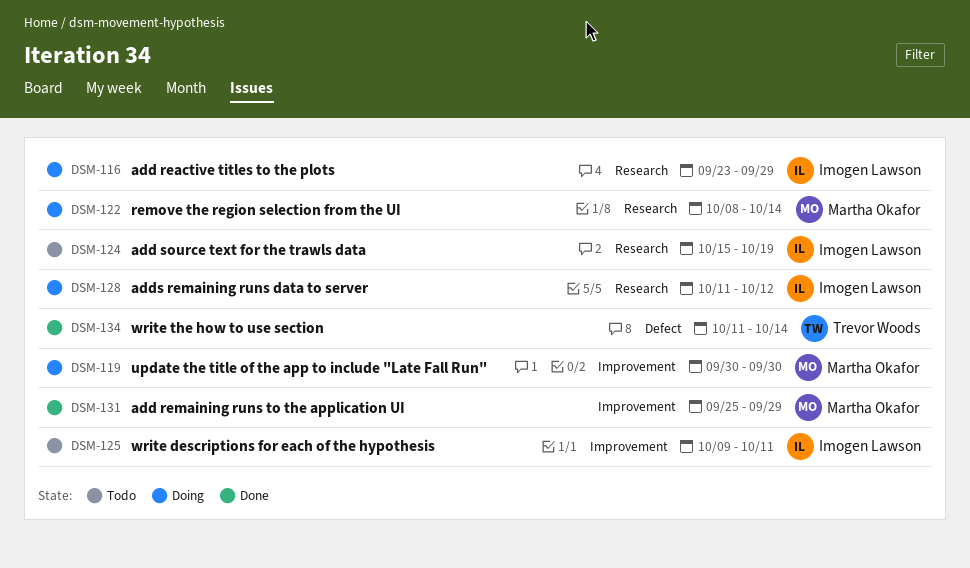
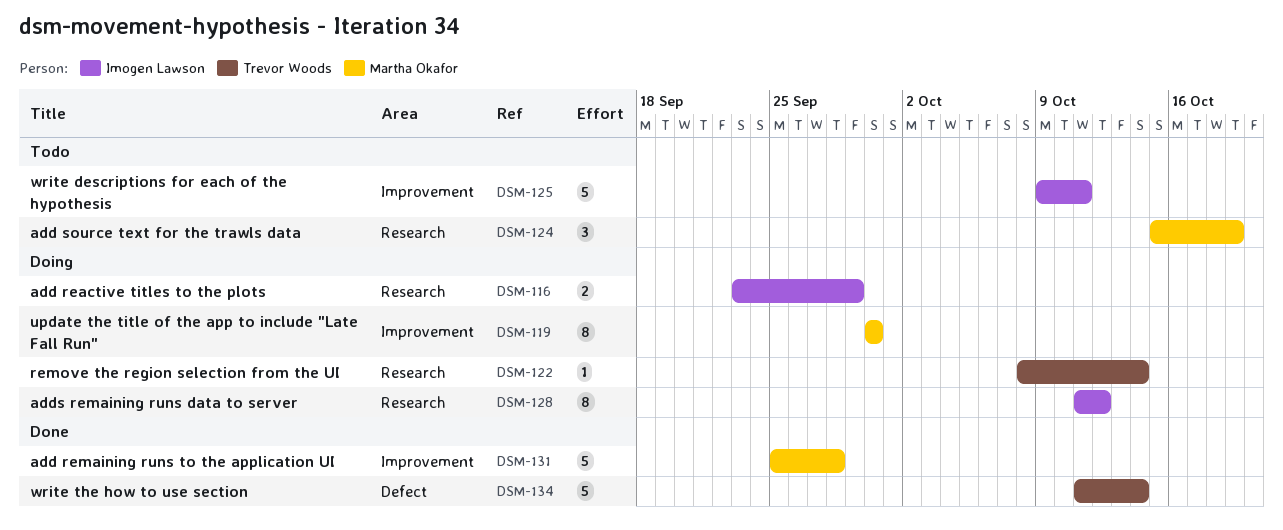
DSM-122, owner: Martha Okafor -> Trevor Woods
DSM-124, owner: Imogen Lawson -> Martha Okafor
DSM-131, due: Sep 29 -> Sep 28

